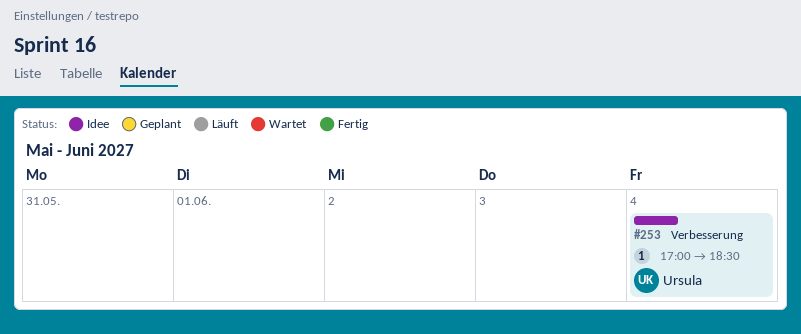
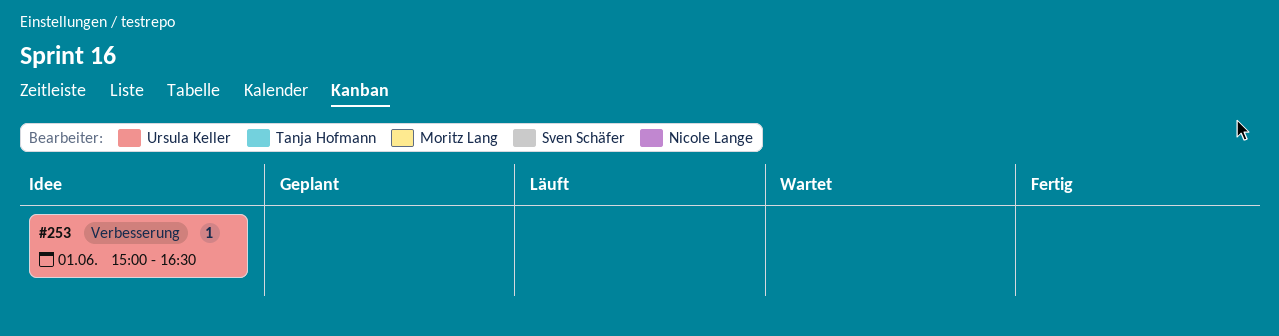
#253, day: Jun 4 -> Jun 1
#253, begins: 17:00 -> 15:00
#253, ends: 18:30 -> 16:30

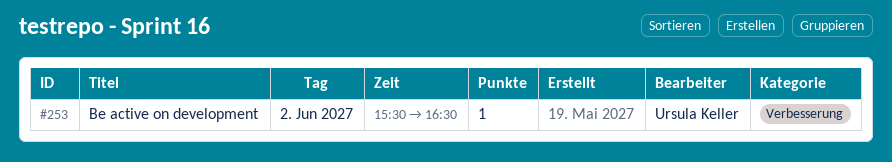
#253, day: Jun 1 -> Jun 2
#253, begins: 15:00 -> 15:30

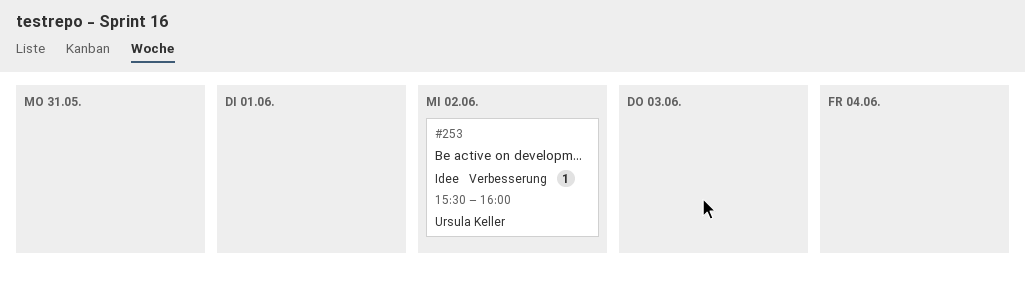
#253, ends: 16:30 -> 16:00

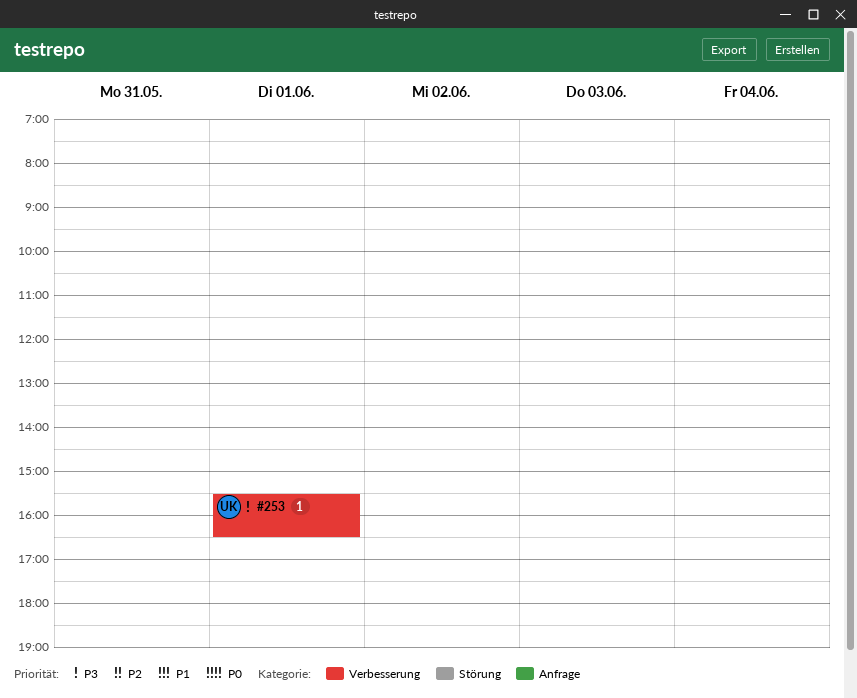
#253, day: Jun 2 -> Jun 1
#253, ends: 16:00 -> 16:30

